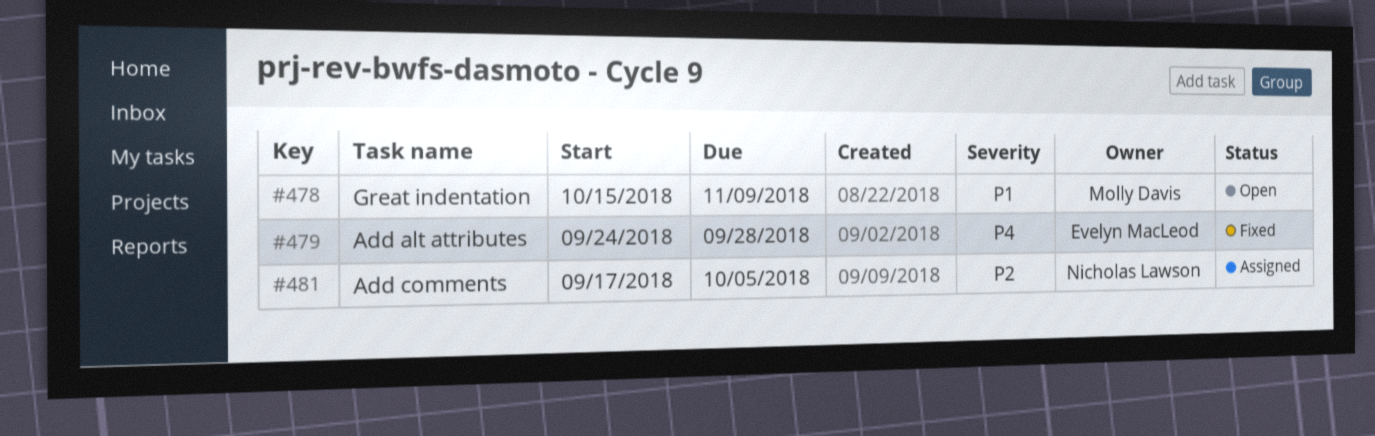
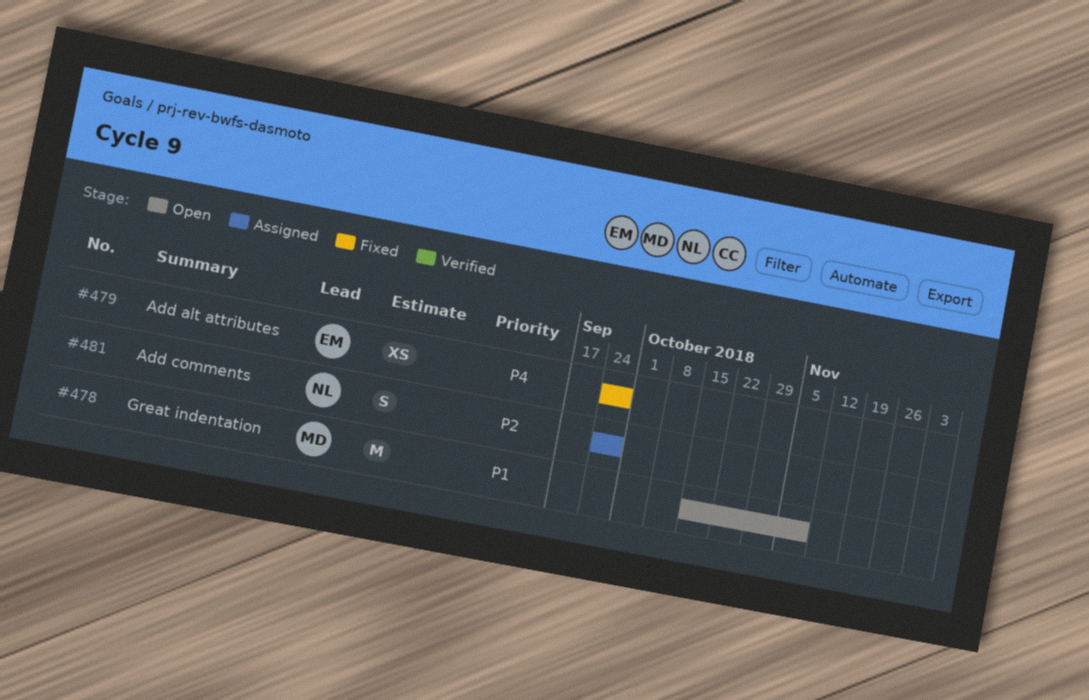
#481, start: Sep 17 -> Sep 24
#481, due: Oct 5 -> Sep 28

